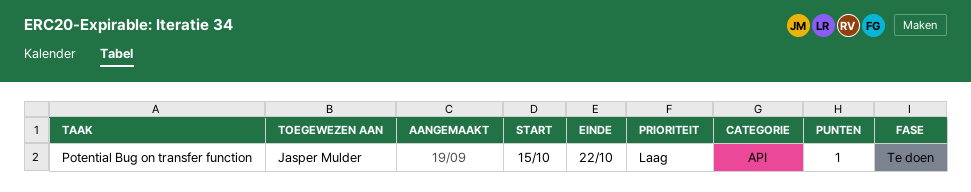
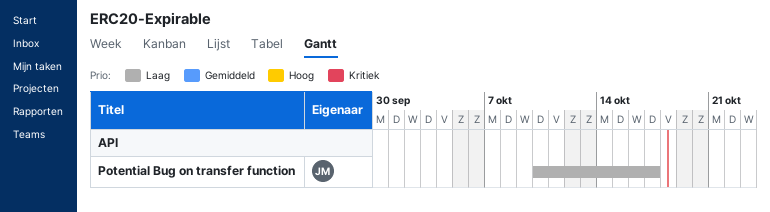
Potential Bug on transfer function, start: Oct 15 -> Oct 10
Potential Bug on transfer function, due: Oct 22 -> Oct 17

